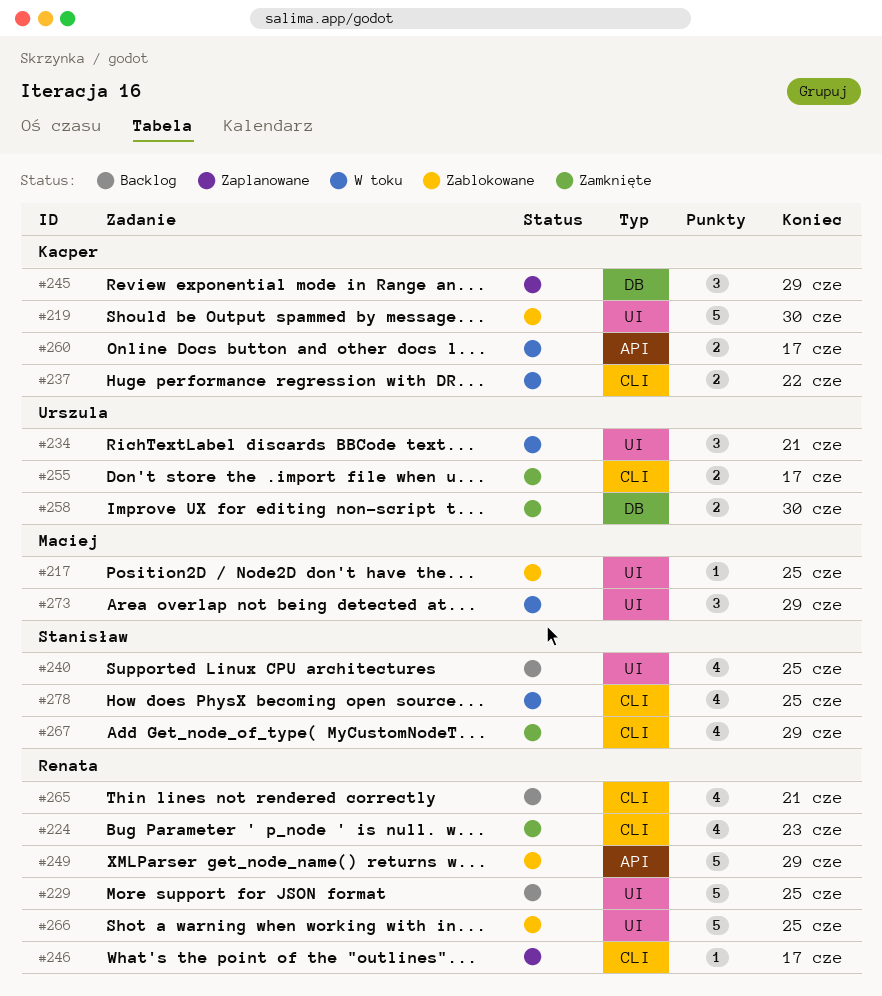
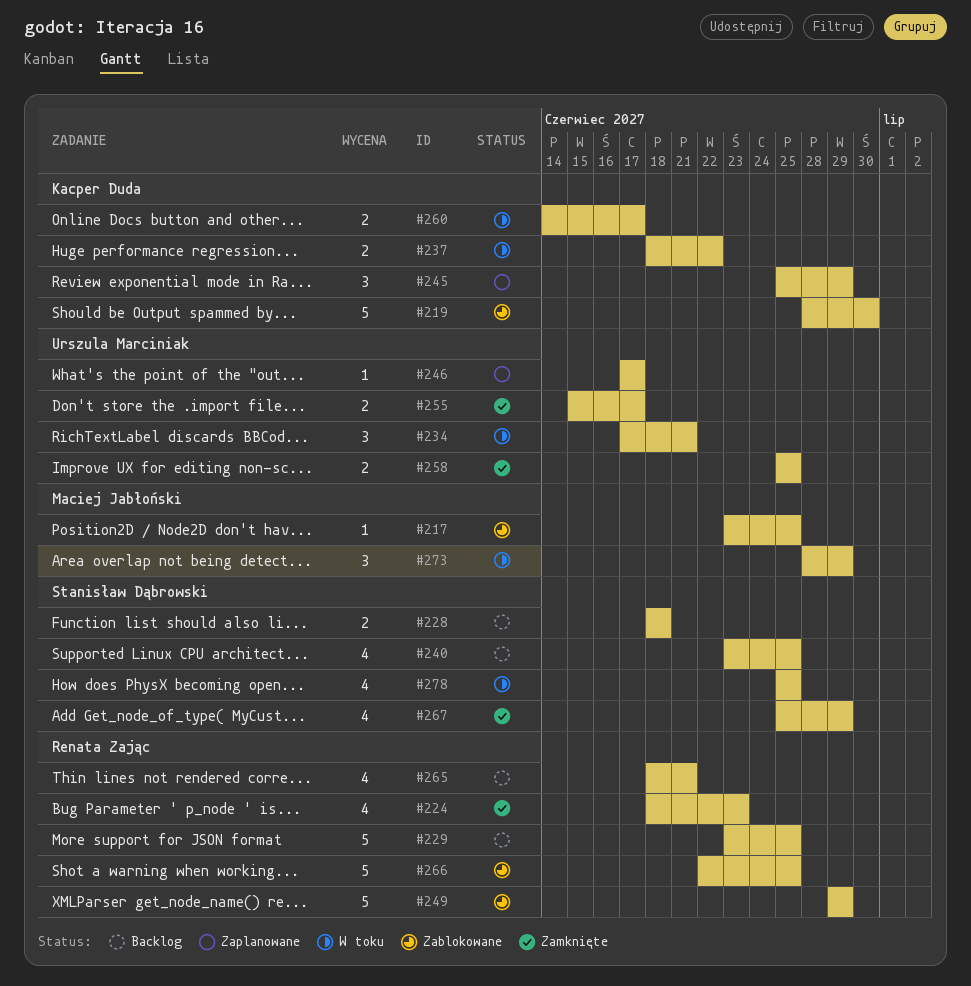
#228: none -> present
#246, owner: Renata Zając -> Urszula Marciniak
#258, due: Jun 30 -> Jun 25

